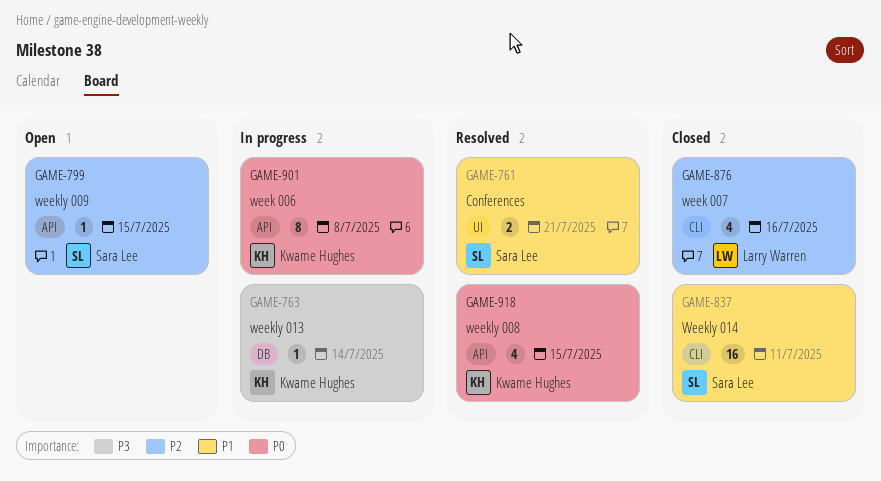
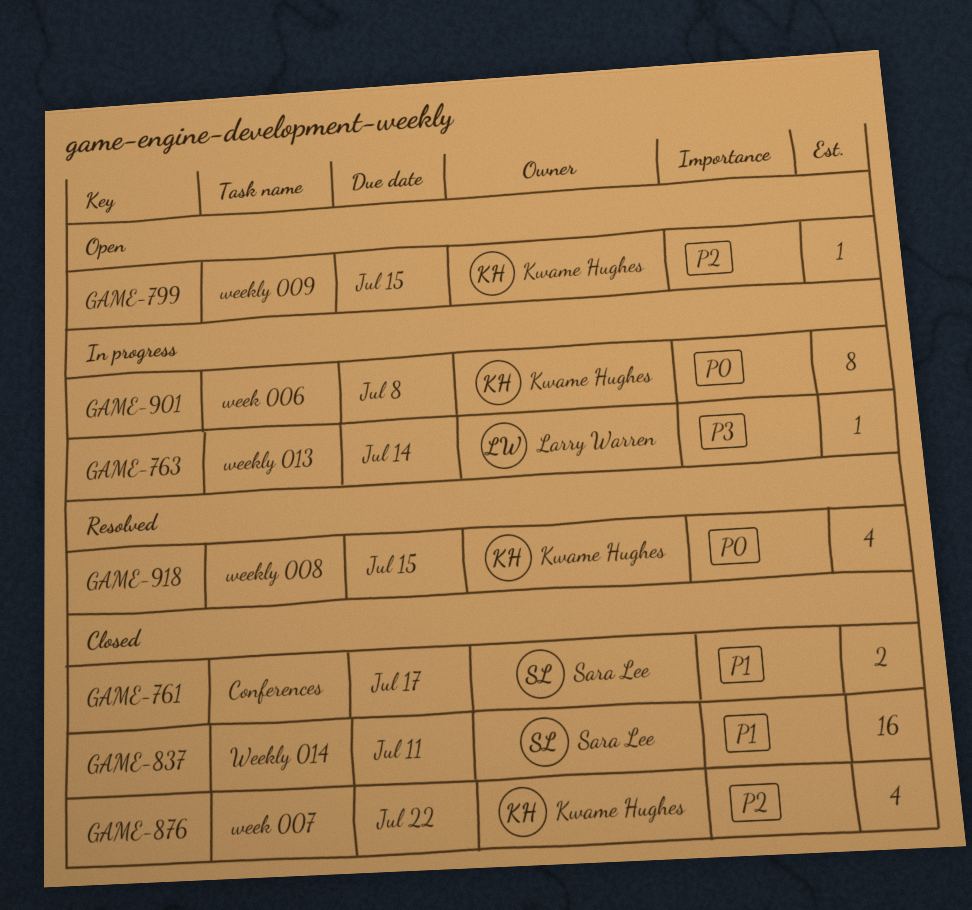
GAME-761, status: Resolved -> Closed
GAME-761, due: Jul 21 -> Jul 17
GAME-763, owner: Kwame Hughes -> Larry Warren
GAME-799, owner: Sara Lee -> Kwame Hughes
GAME-876, owner: Larry Warren -> Kwame Hughes
GAME-876, due: Jul 16 -> Jul 22

